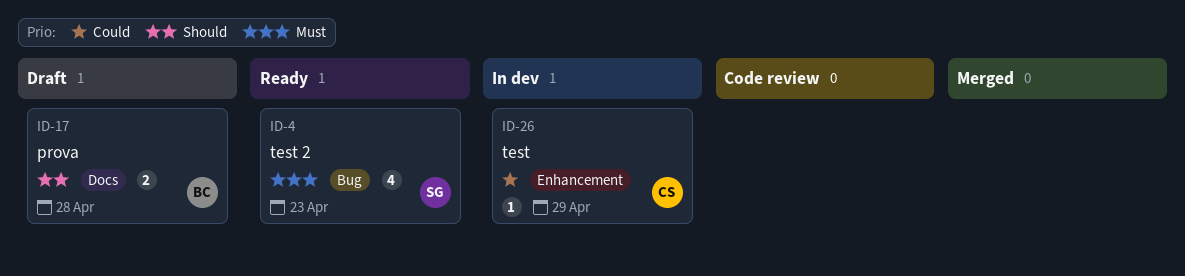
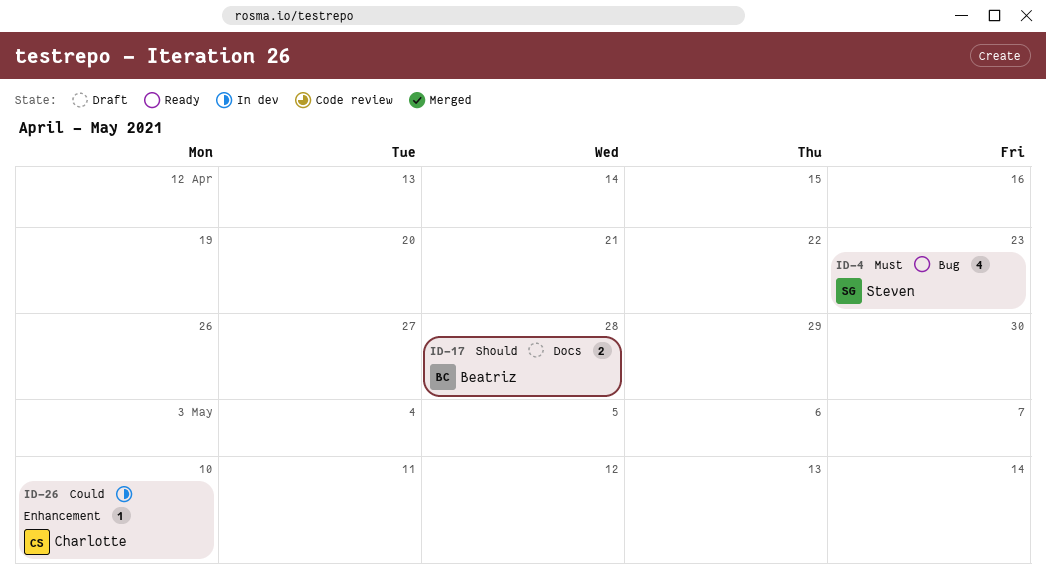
ID-26, due: Apr 29 -> May 10

